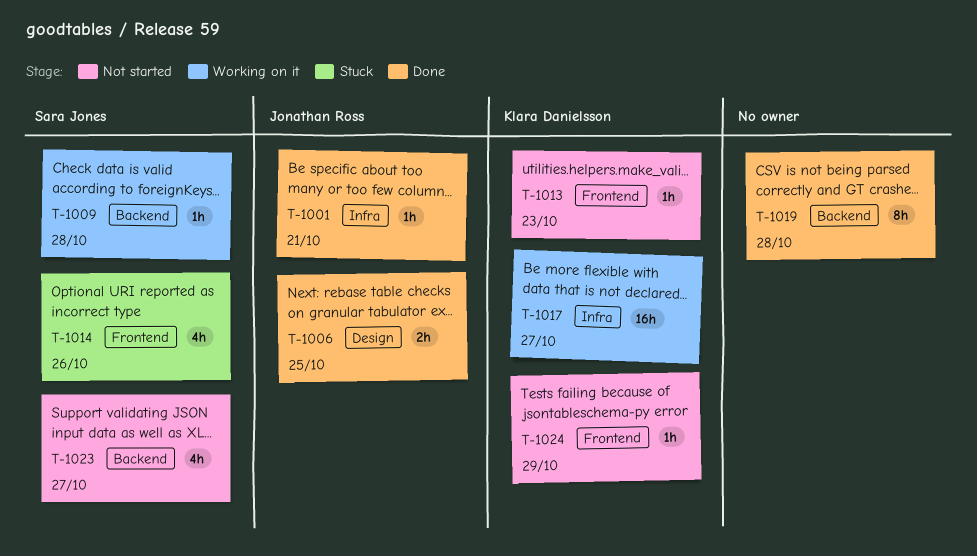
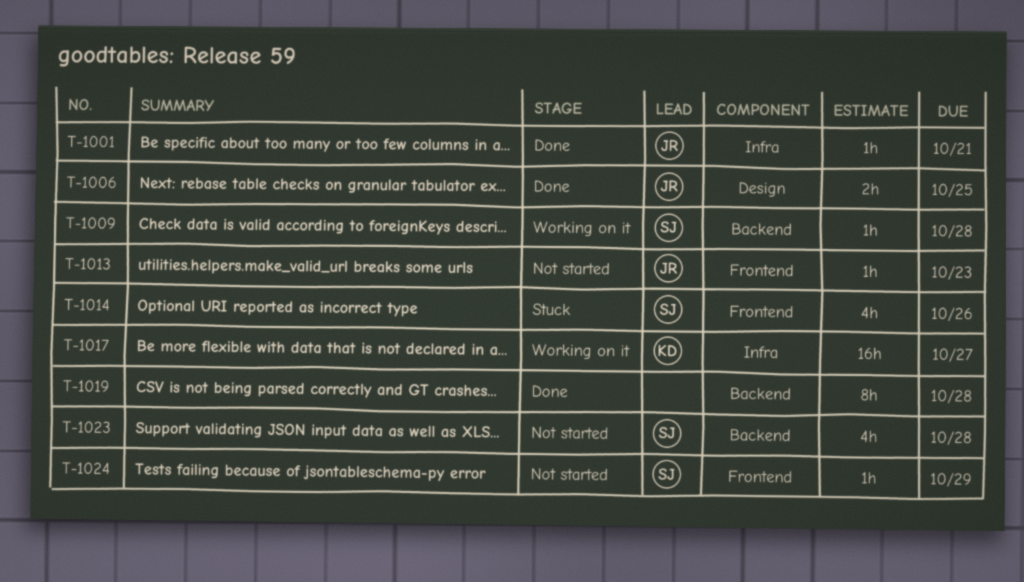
T-1013, owner: Klara Danielsson -> Jonathan Ross
T-1023, due: Oct 27 -> Oct 28
T-1024, owner: Klara Danielsson -> Sara Jones

